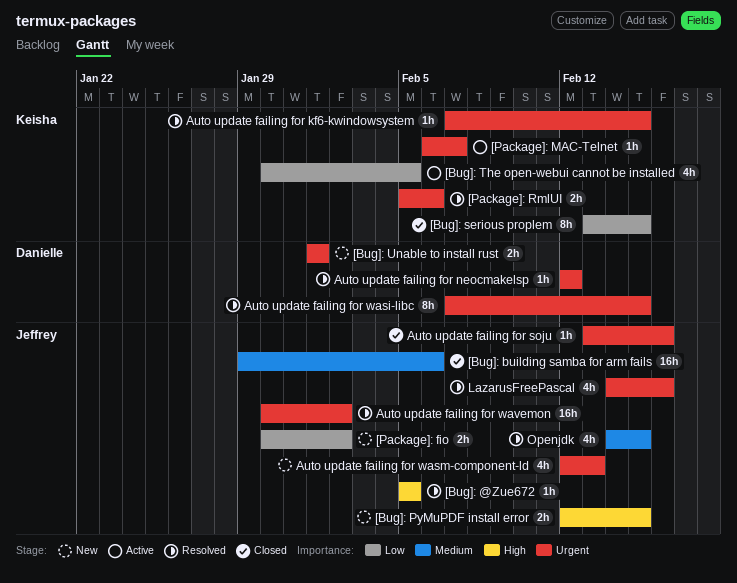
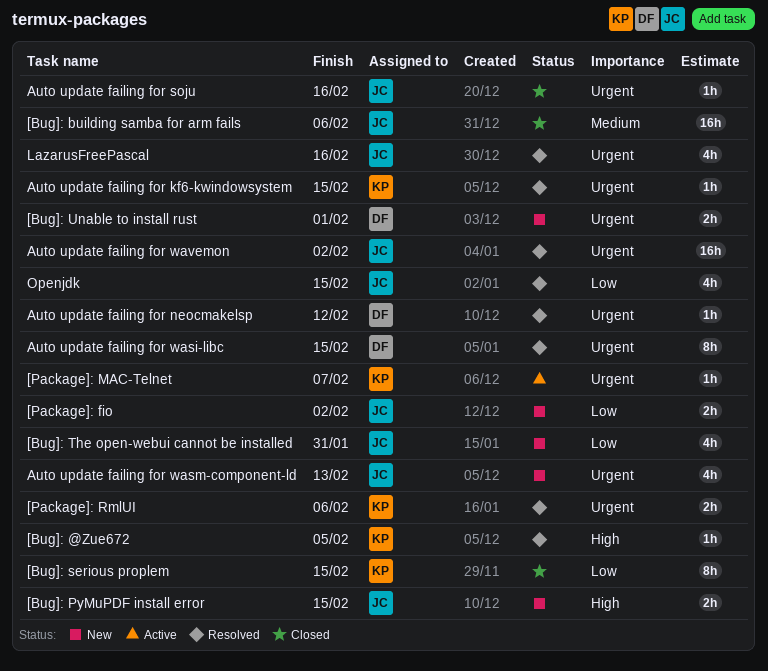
[Bug]: @Zue672, owner: Jeffrey -> Keisha
[Bug]: The open-webui cannot be installed, status: Active -> New
[Bug]: The open-webui cannot be installed, owner: Keisha -> Jeffrey
[Bug]: The open-webui cannot be installed, due: Feb 5 -> Jan 31
Openjdk, priority: Medium -> Low

